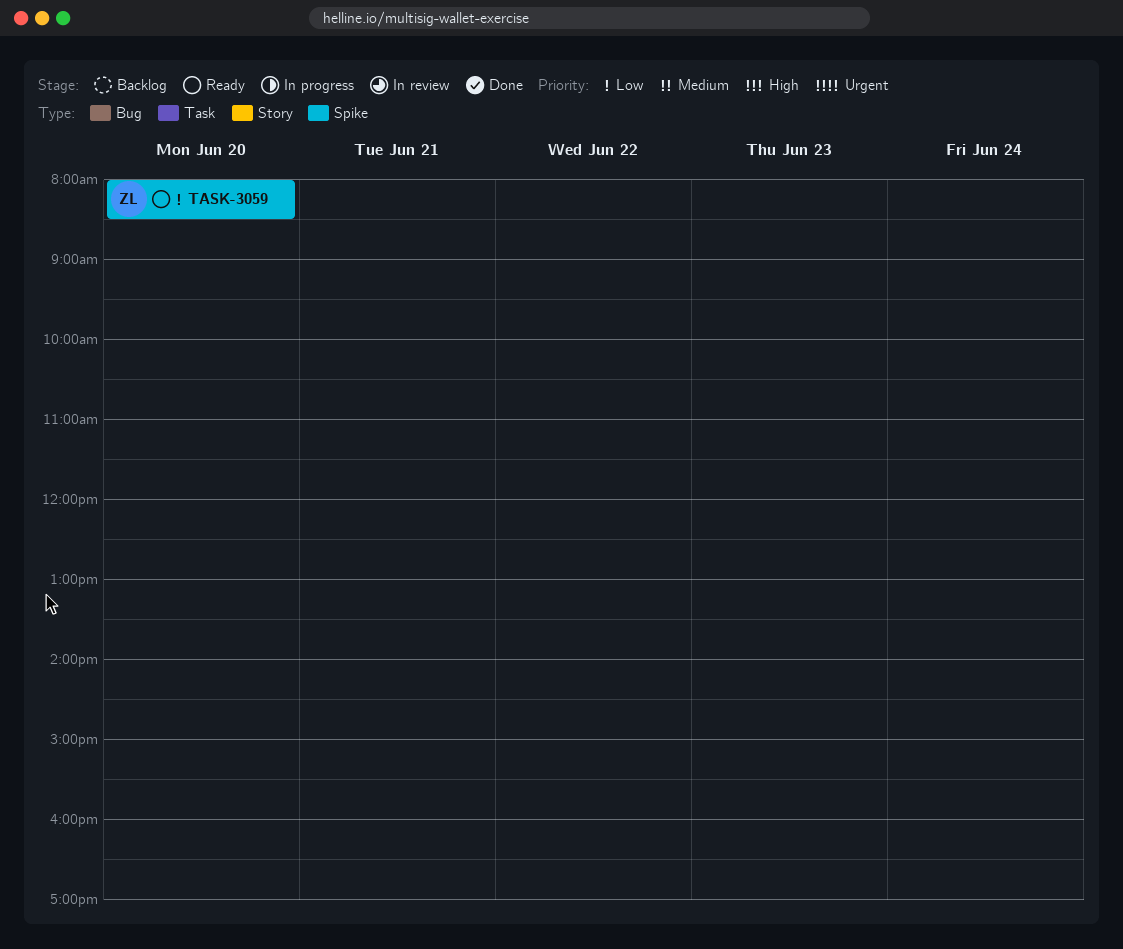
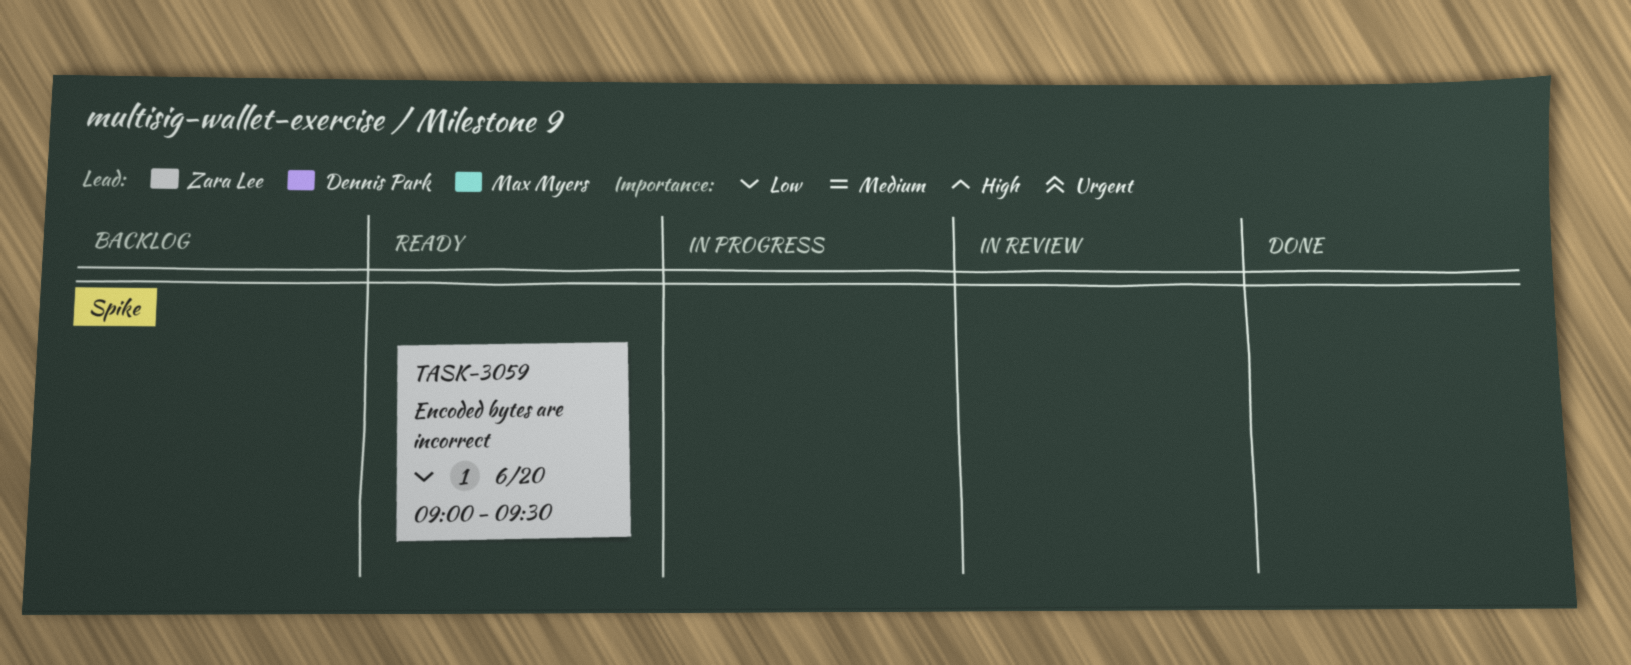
TASK-3059, begins: 08:00 -> 09:00
TASK-3059, ends: 08:30 -> 09:30

